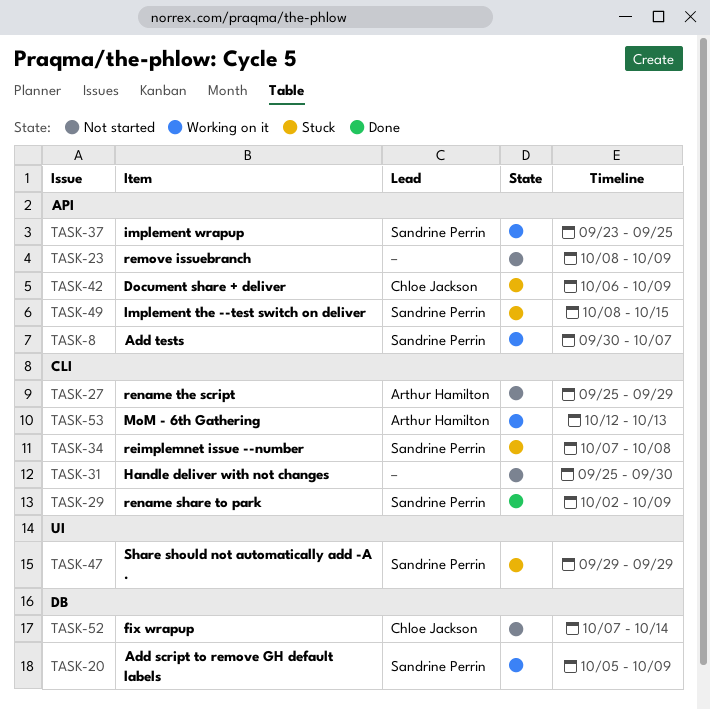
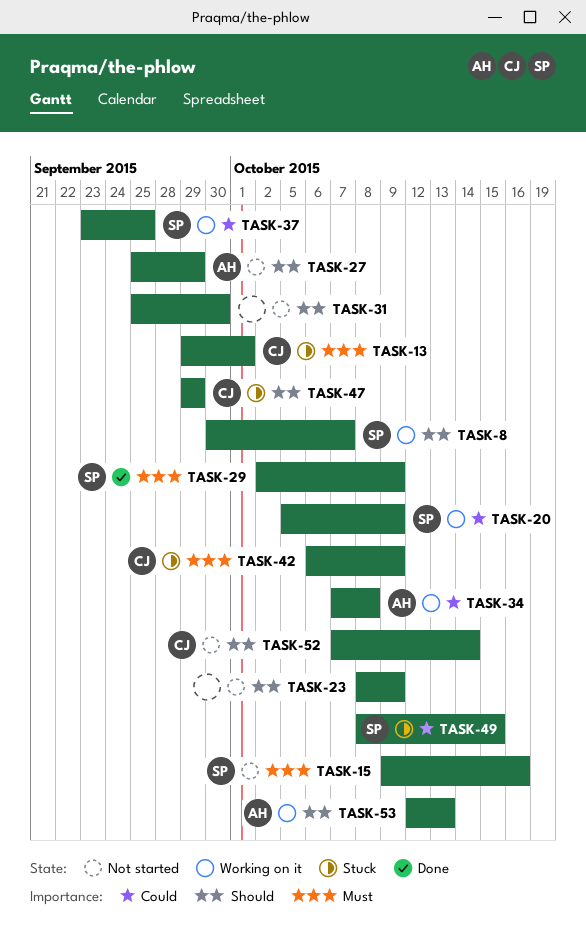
TASK-13: none -> present
TASK-15: none -> present
TASK-34, status: Stuck -> Working on it
TASK-34, owner: Sandrine Perrin -> Arthur Hamilton
TASK-47, owner: Sandrine Perrin -> Chloe Jackson

